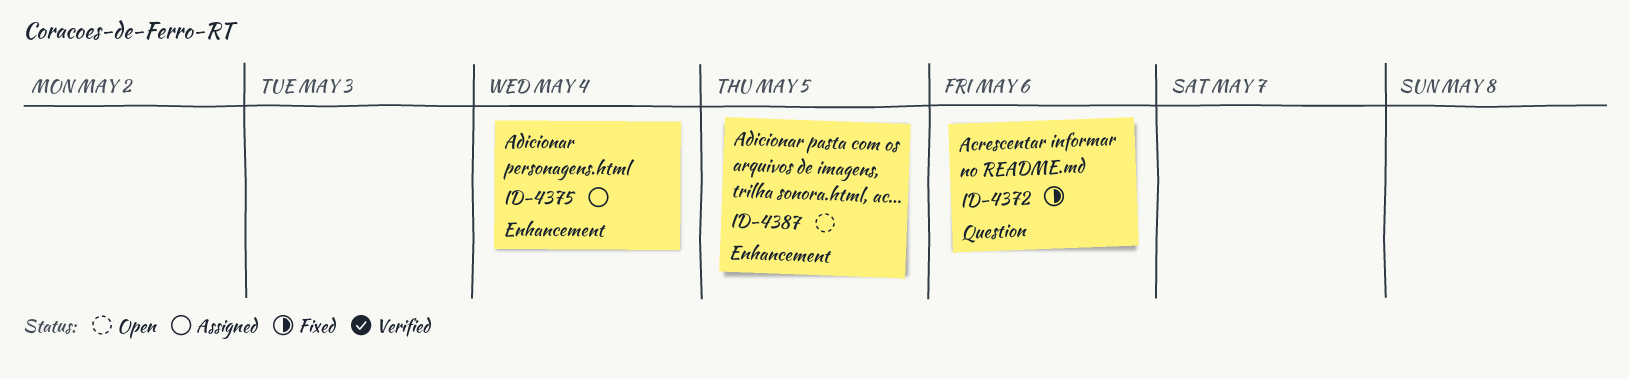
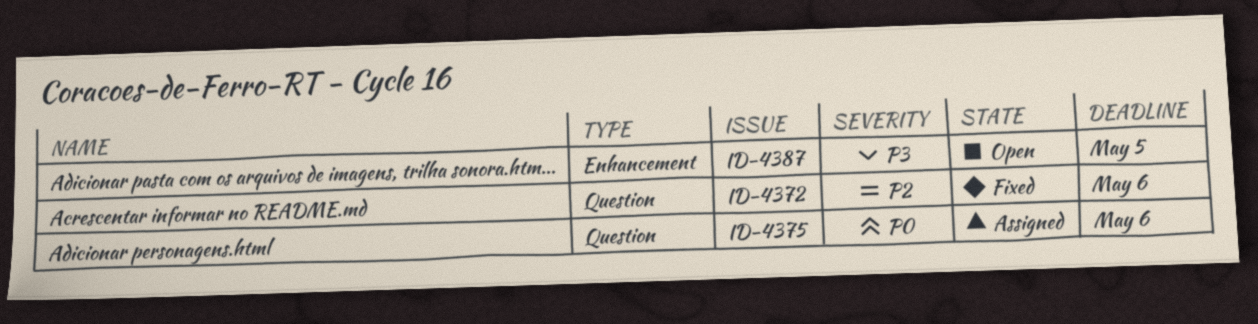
ID-4375, label: Enhancement -> Question
ID-4375, due: May 4 -> May 6

